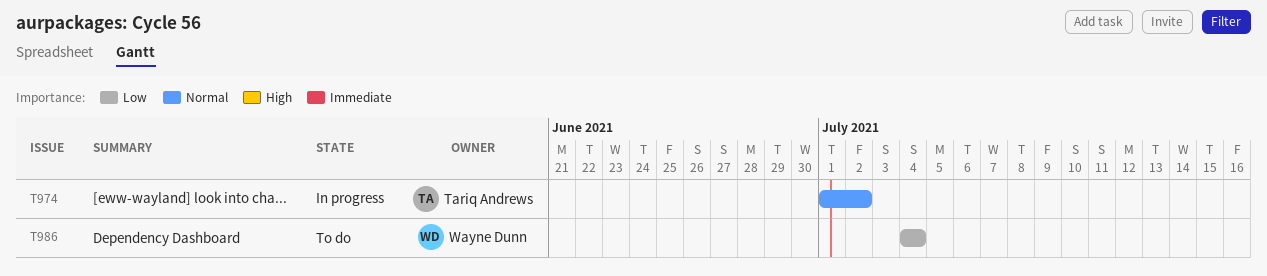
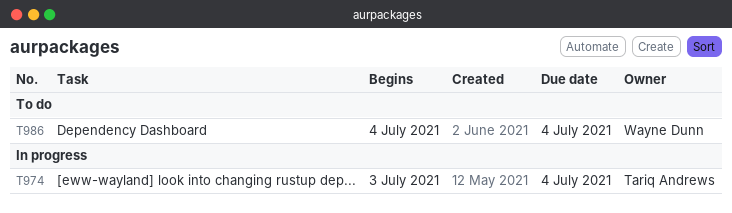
T974, start: Jul 1 -> Jul 3
T974, due: Jul 2 -> Jul 4

